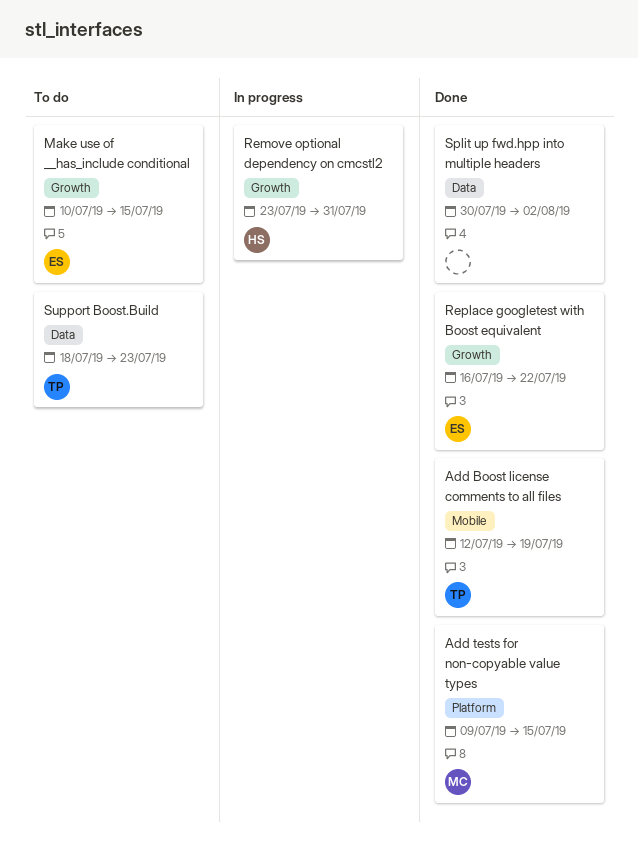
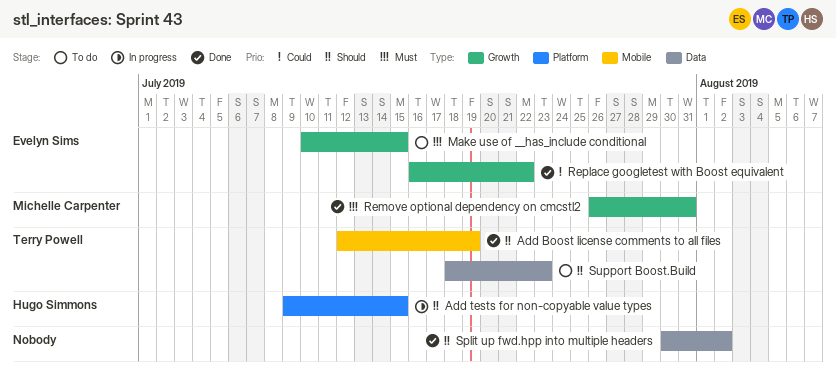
Add tests for non-copyable value types, status: Done -> In progress
Add tests for non-copyable value types, owner: Michelle Carpenter -> Hugo Simmons
Remove optional dependency on cmcstl2, status: In progress -> Done
Remove optional dependency on cmcstl2, owner: Hugo Simmons -> Michelle Carpenter
Remove optional dependency on cmcstl2, start: Jul 23 -> Jul 26

